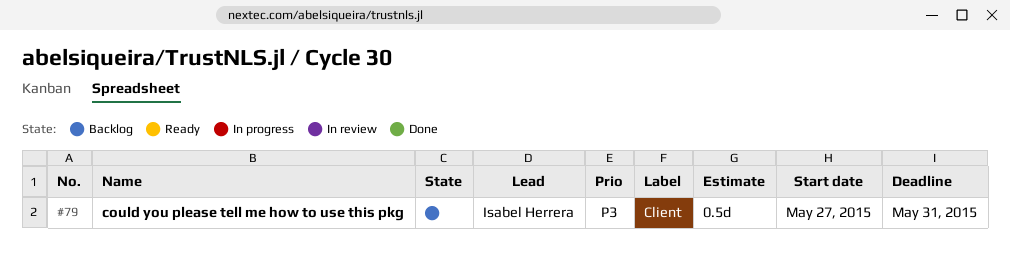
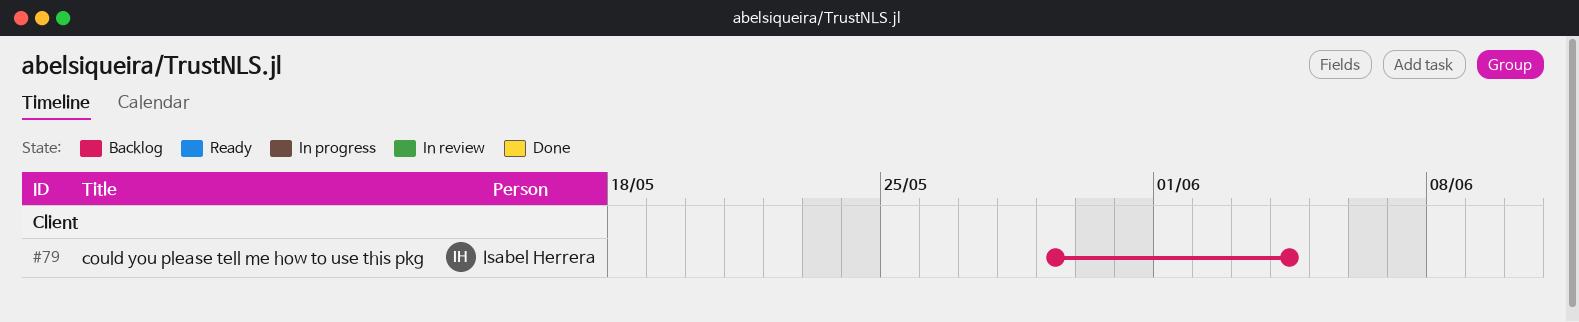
#79, start: May 27 -> May 29
#79, due: May 31 -> Jun 4

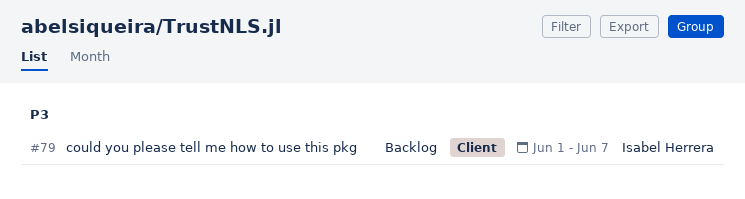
#79, start: May 29 -> Jun 1
#79, due: Jun 4 -> Jun 7

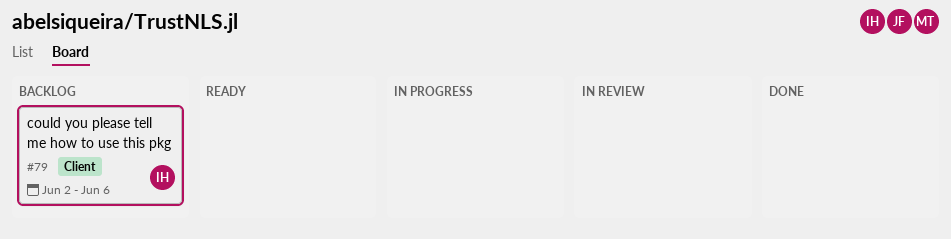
#79, start: Jun 1 -> Jun 2
#79, due: Jun 7 -> Jun 6

